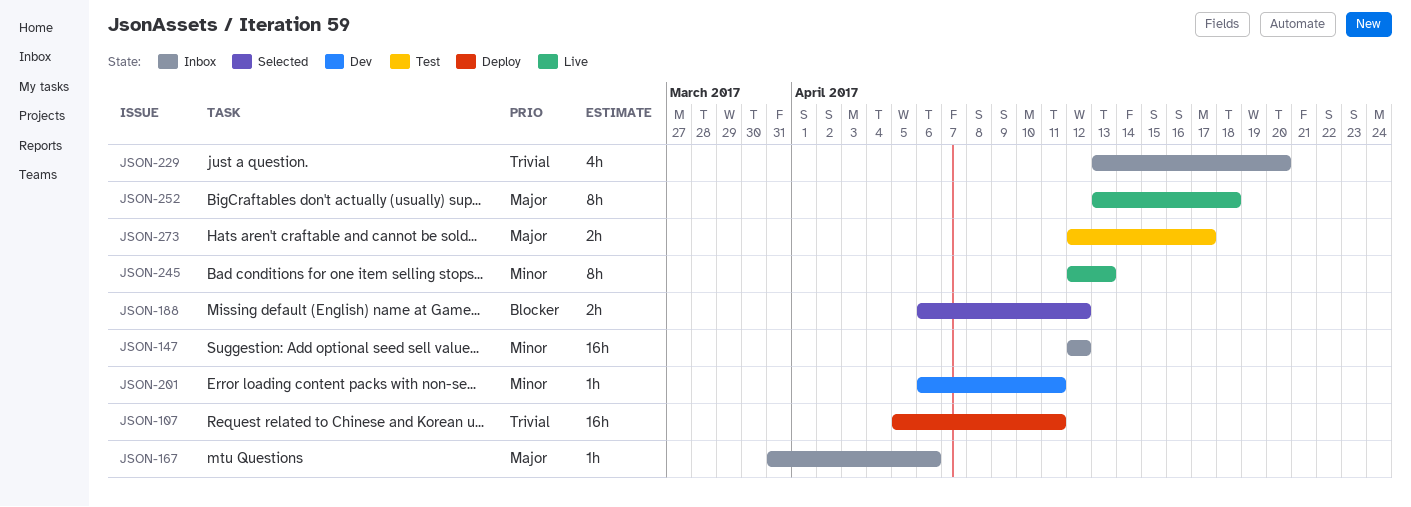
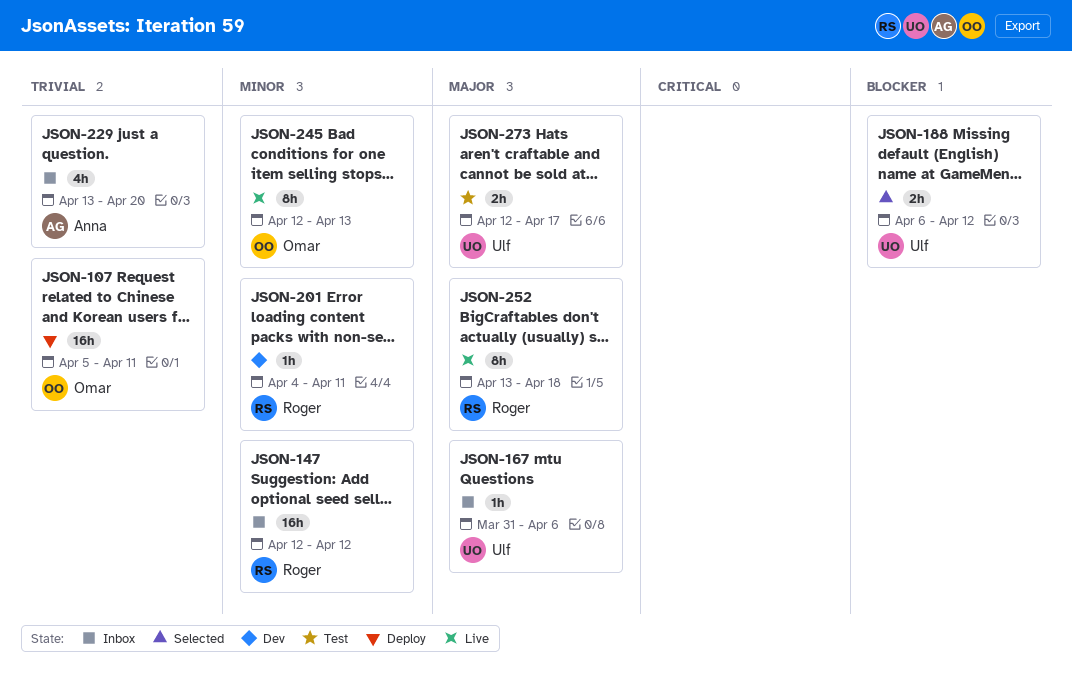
JSON-201, start: Apr 6 -> Apr 4

